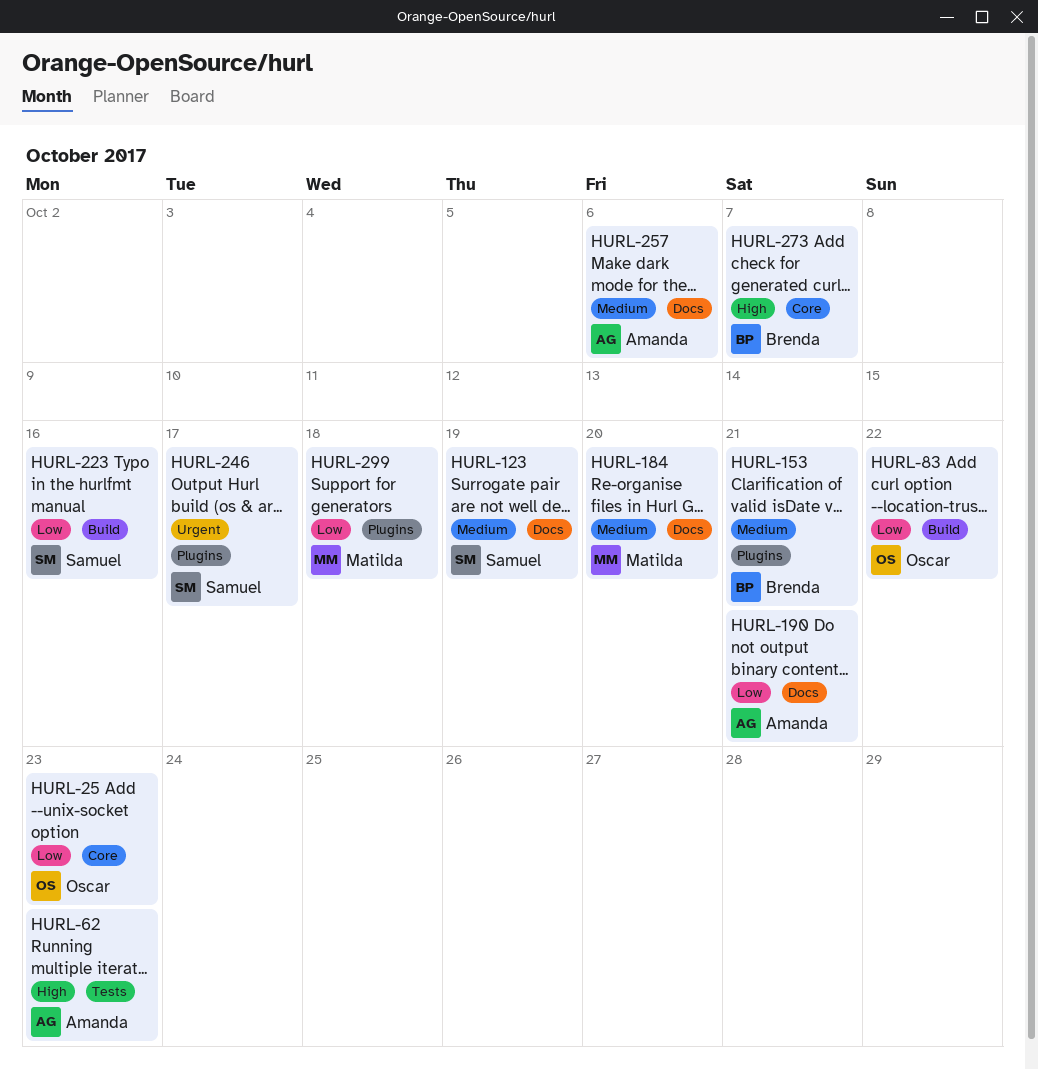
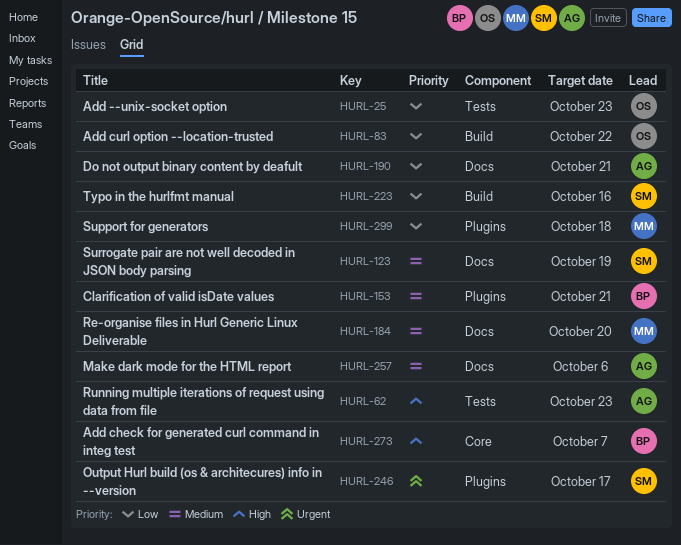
HURL-25, label: Core -> Tests

